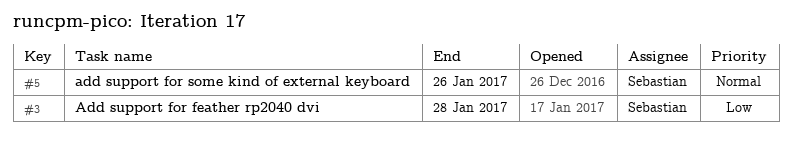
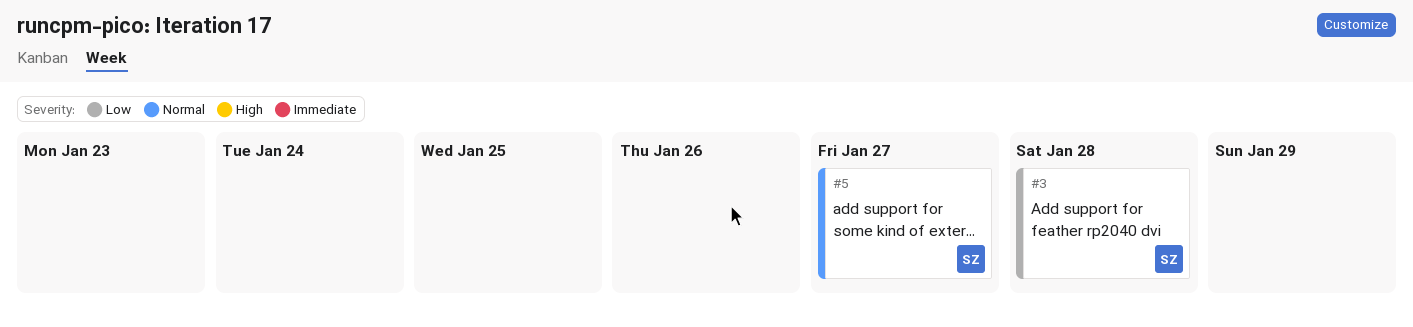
#5, due: Jan 26 -> Jan 27

